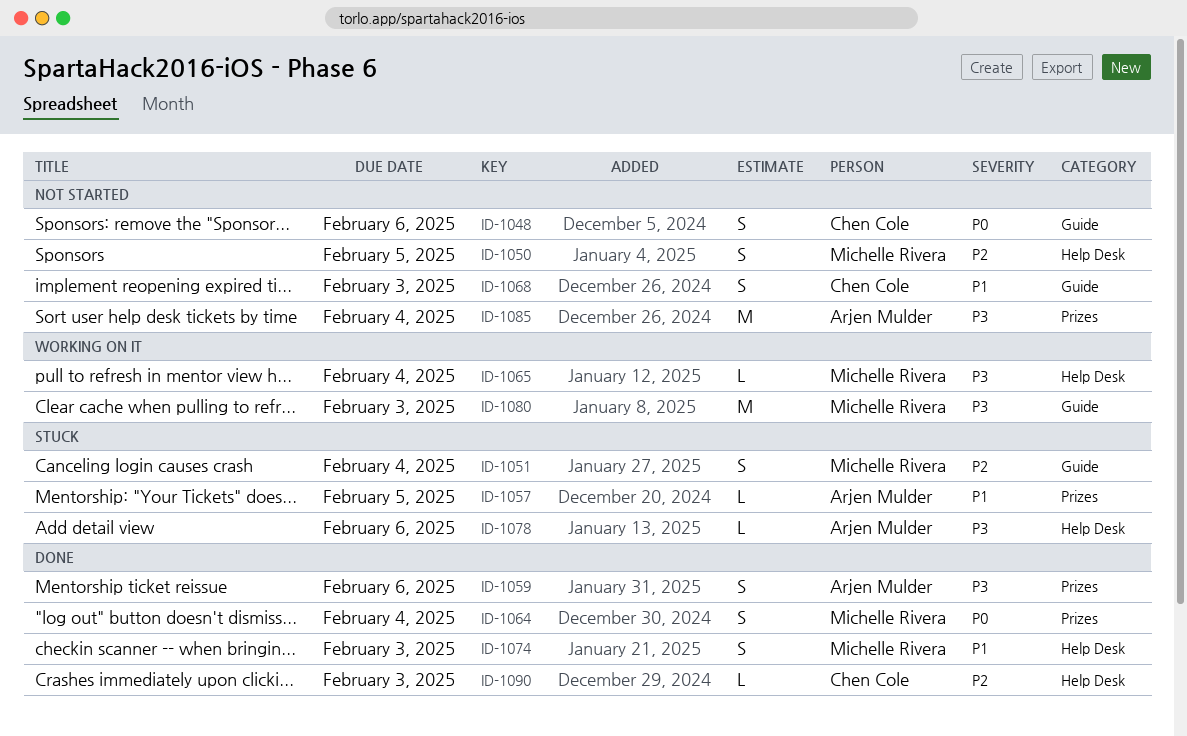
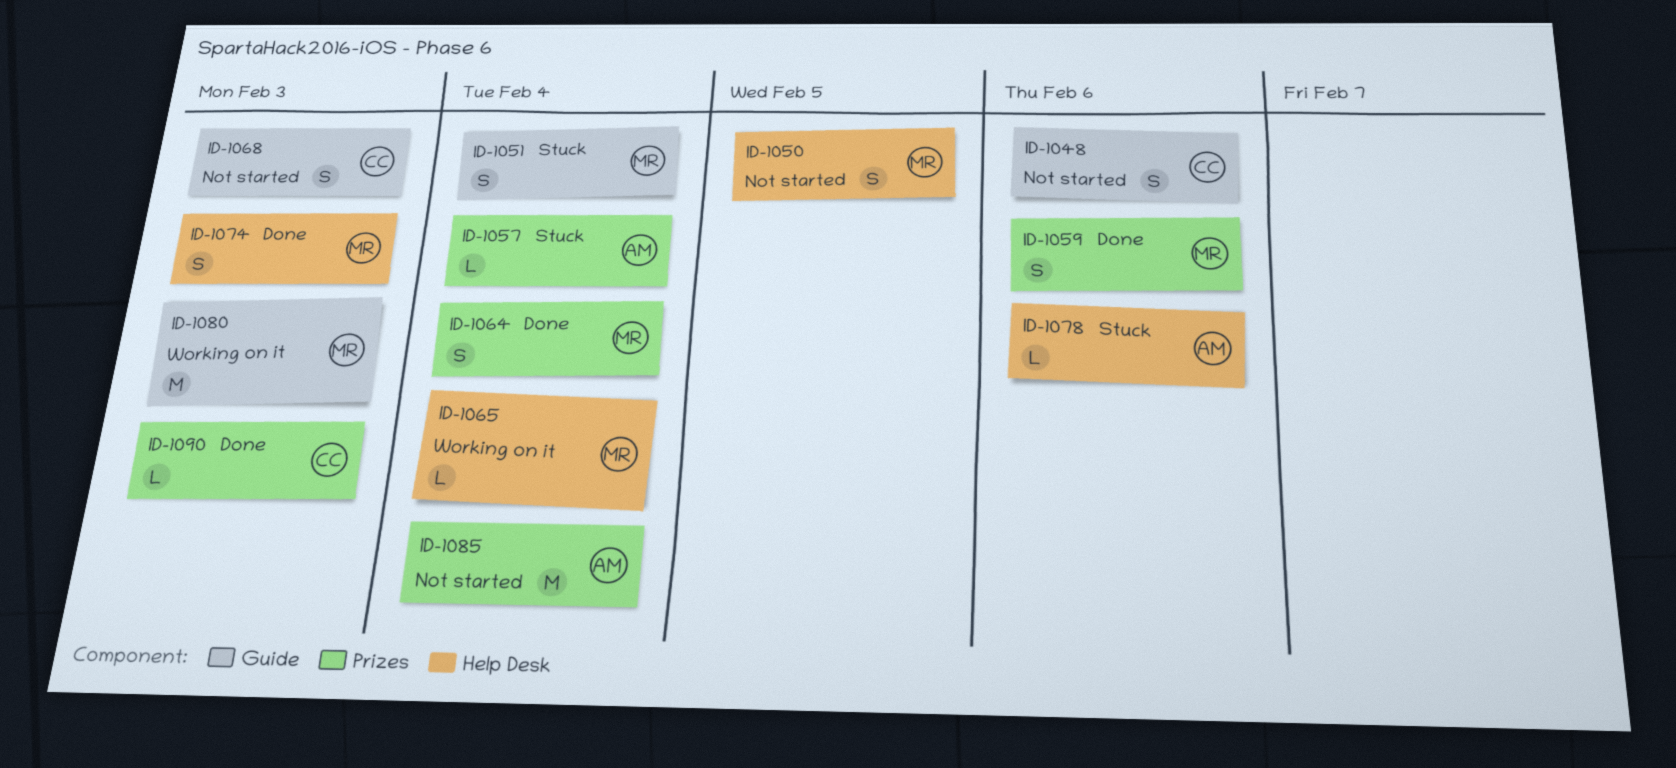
ID-1057, due: Feb 5 -> Feb 4
ID-1059, owner: Arjen Mulder -> Michelle Rivera
ID-1090, label: Help Desk -> Prizes

